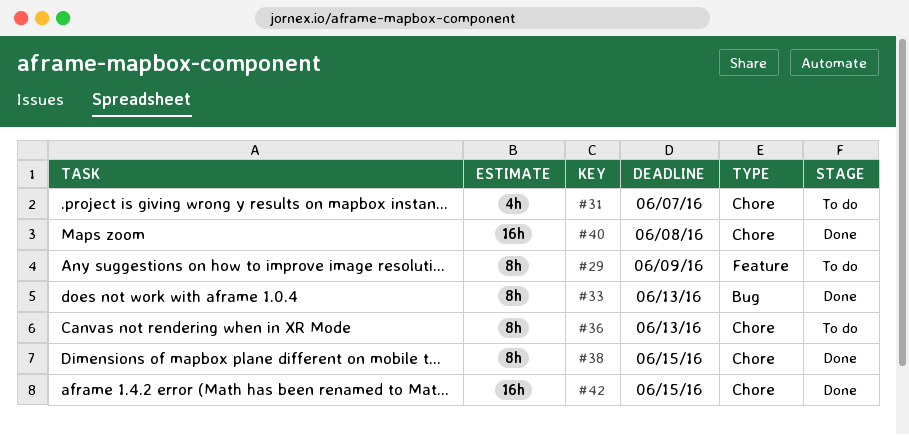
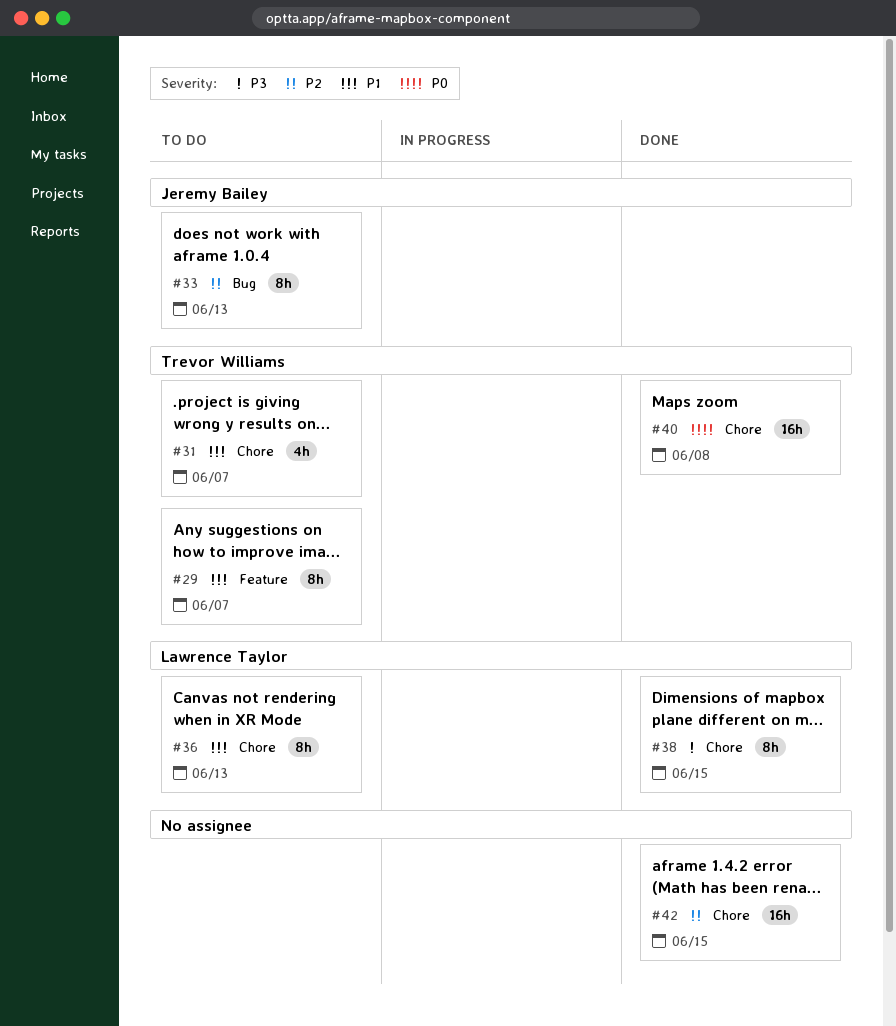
#29, due: Jun 9 -> Jun 7
#33, status: Done -> To do

